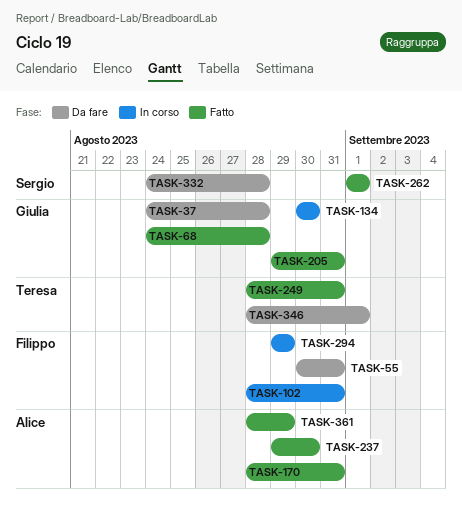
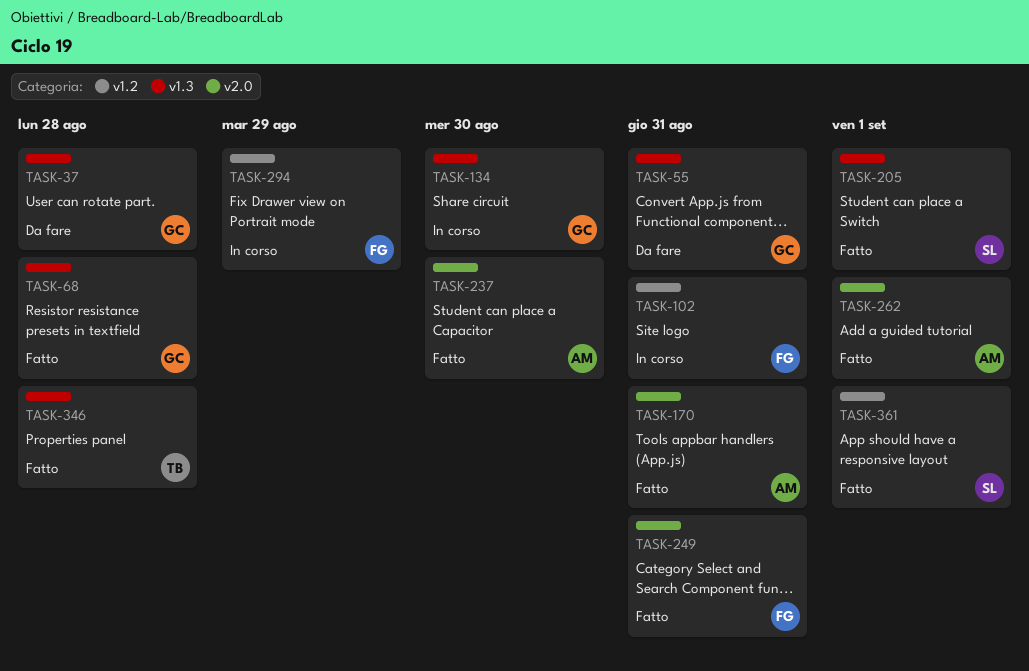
TASK-55, owner: Filippo -> Giulia
TASK-205, owner: Giulia -> Sergio
TASK-205, due: Aug 31 -> Sep 1
TASK-249, owner: Teresa -> Filippo
TASK-262, owner: Sergio -> Alice
TASK-332: present -> none
TASK-346, status: Da fare -> Fatto
TASK-346, due: Sep 1 -> Aug 28
TASK-361, owner: Alice -> Sergio
TASK-361, due: Aug 29 -> Sep 1

